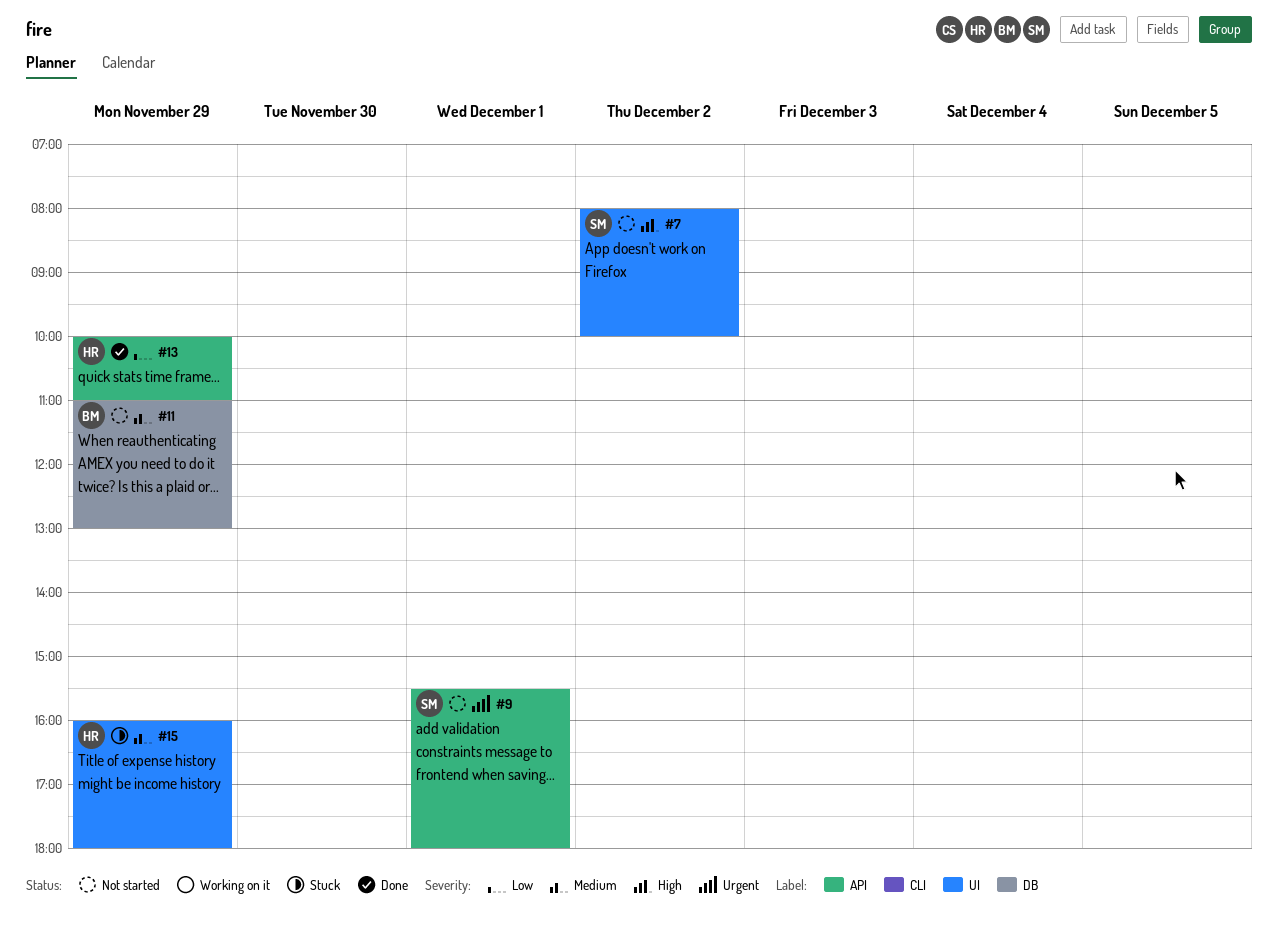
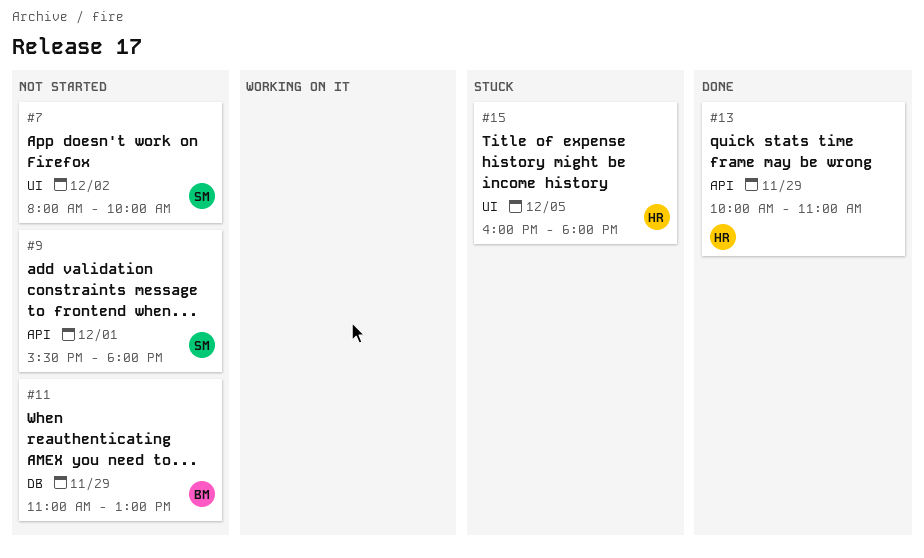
#15, day: Nov 29 -> Dec 5

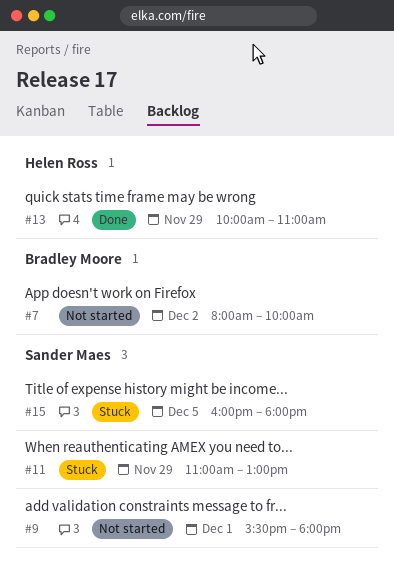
#7, owner: Sander Maes -> Bradley Moore
#11, status: Not started -> Stuck
#11, owner: Bradley Moore -> Sander Maes
#15, owner: Helen Ross -> Sander Maes

